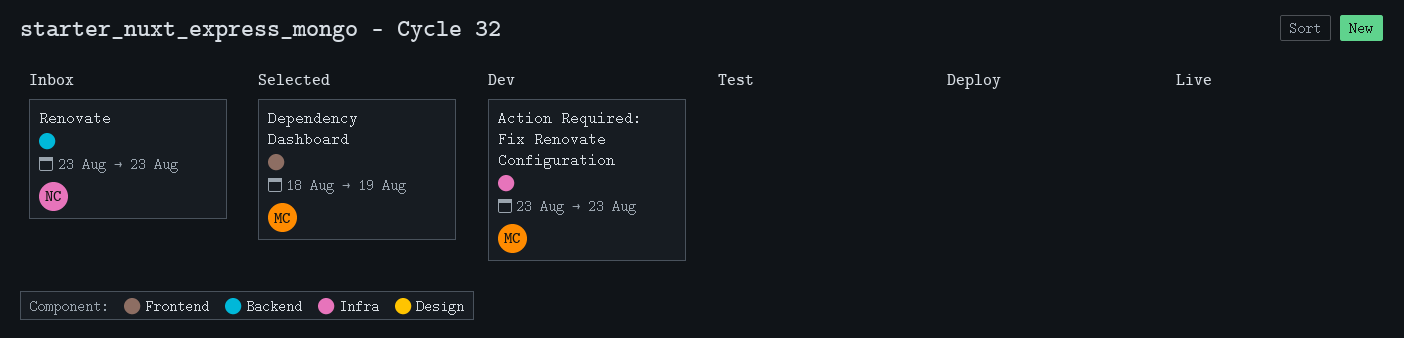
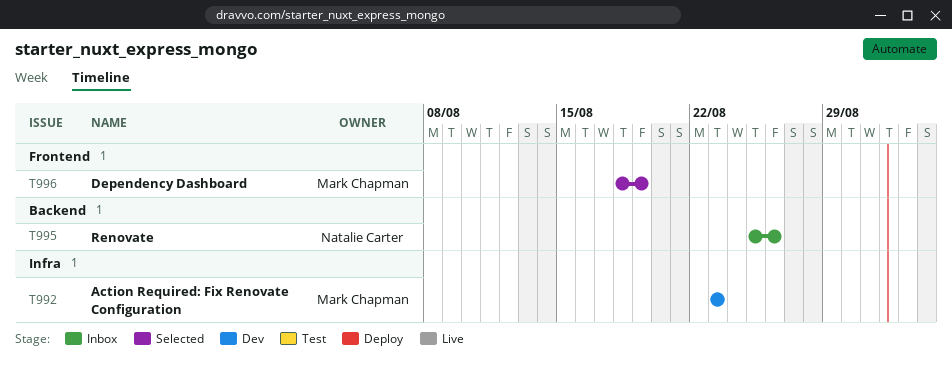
Renovate, start: Aug 23 -> Aug 25
Renovate, due: Aug 23 -> Aug 26

